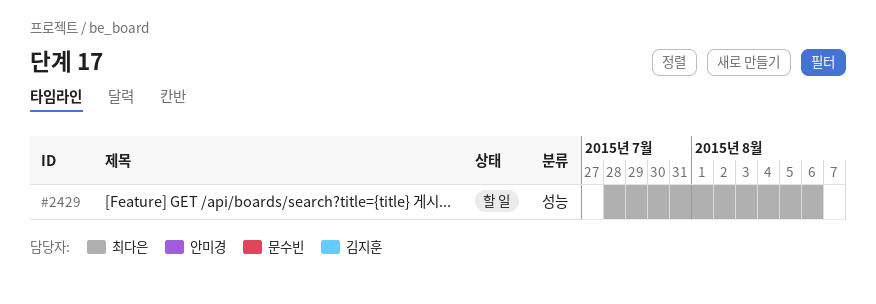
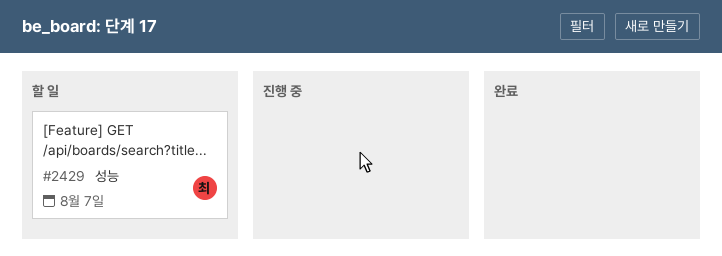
#2429, due: Aug 6 -> Aug 7

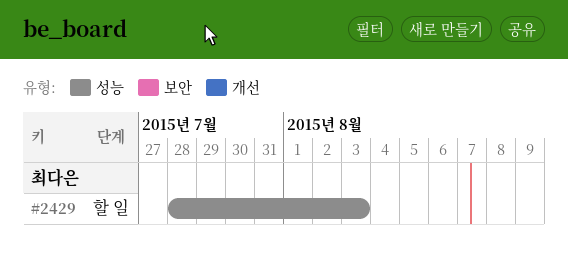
#2429, due: Aug 7 -> Aug 3

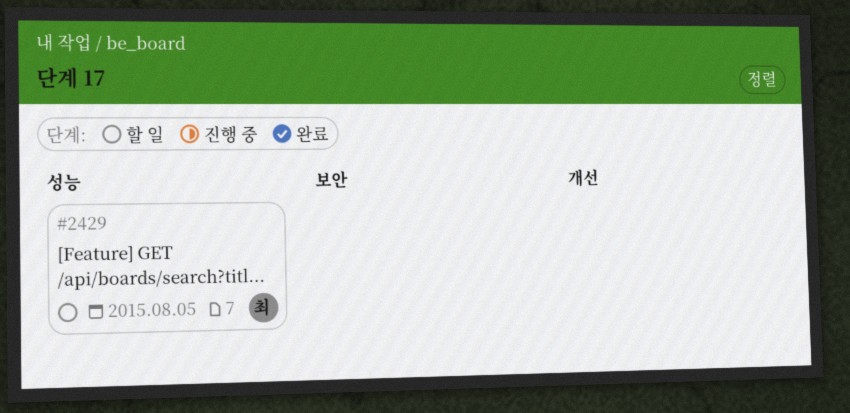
#2429, due: Aug 3 -> Aug 5

